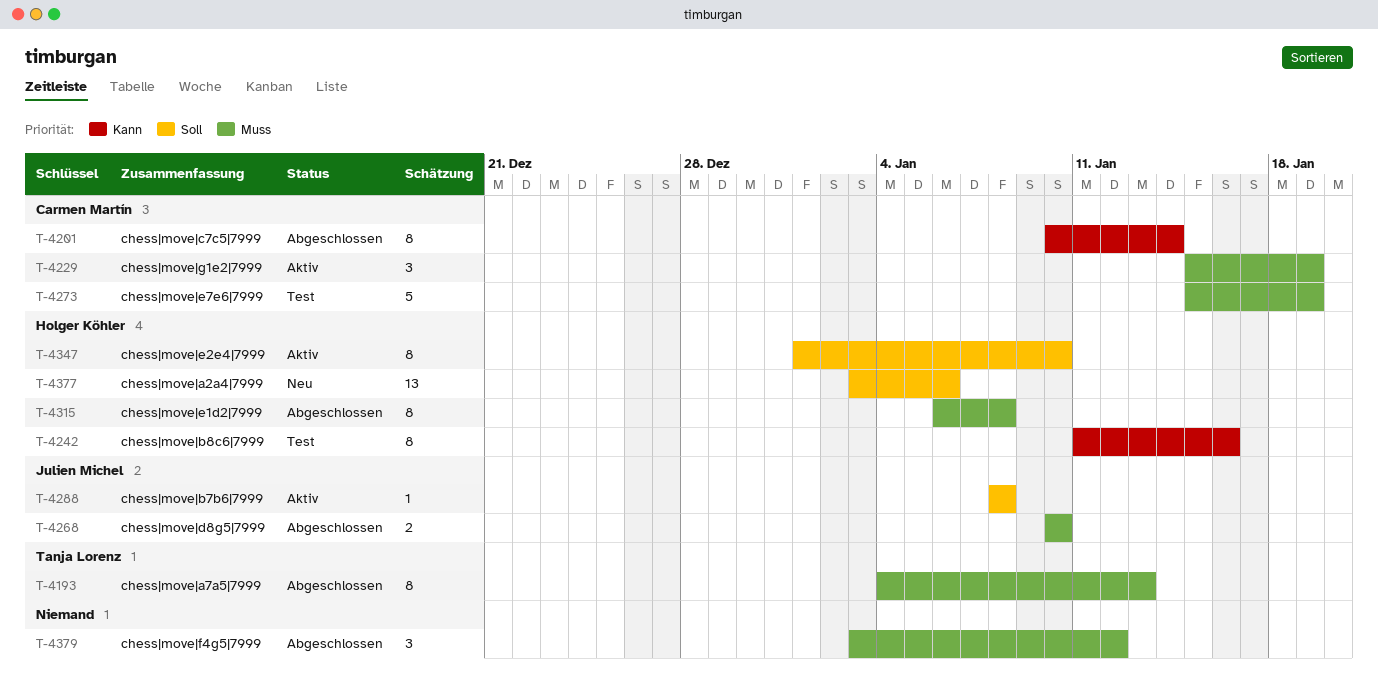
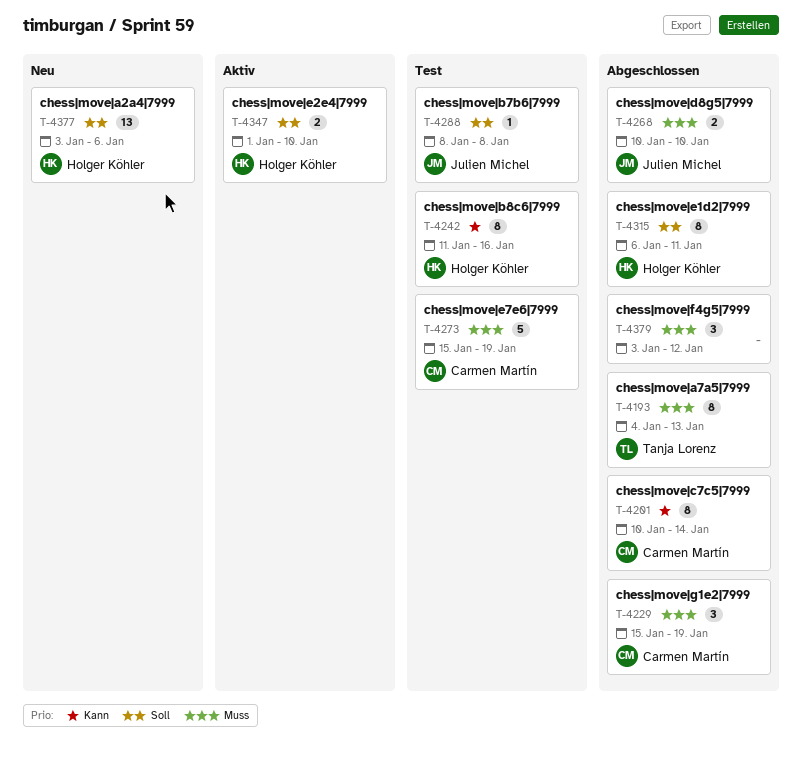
T-4229, status: Aktiv -> Abgeschlossen
T-4288, status: Aktiv -> Test
T-4315, priority: Muss -> Soll
T-4315, due: Jan 8 -> Jan 11
T-4347, estimate: 8 -> 2

